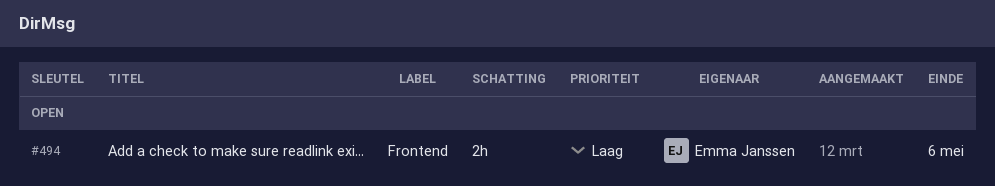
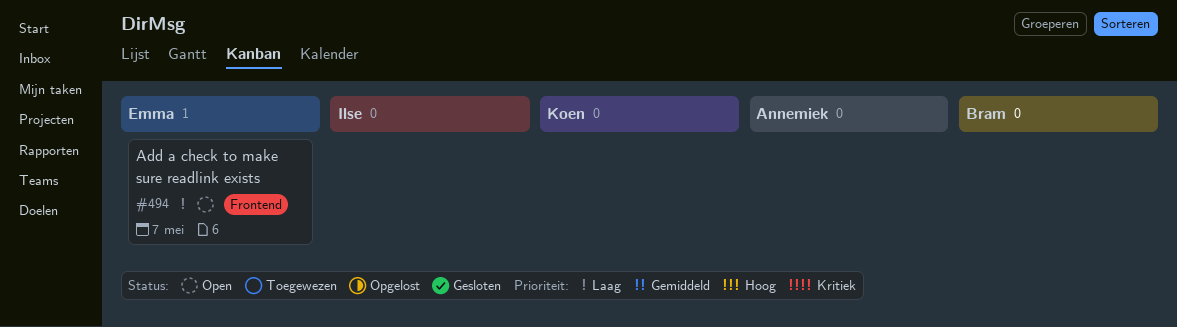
#494, due: May 6 -> May 7

